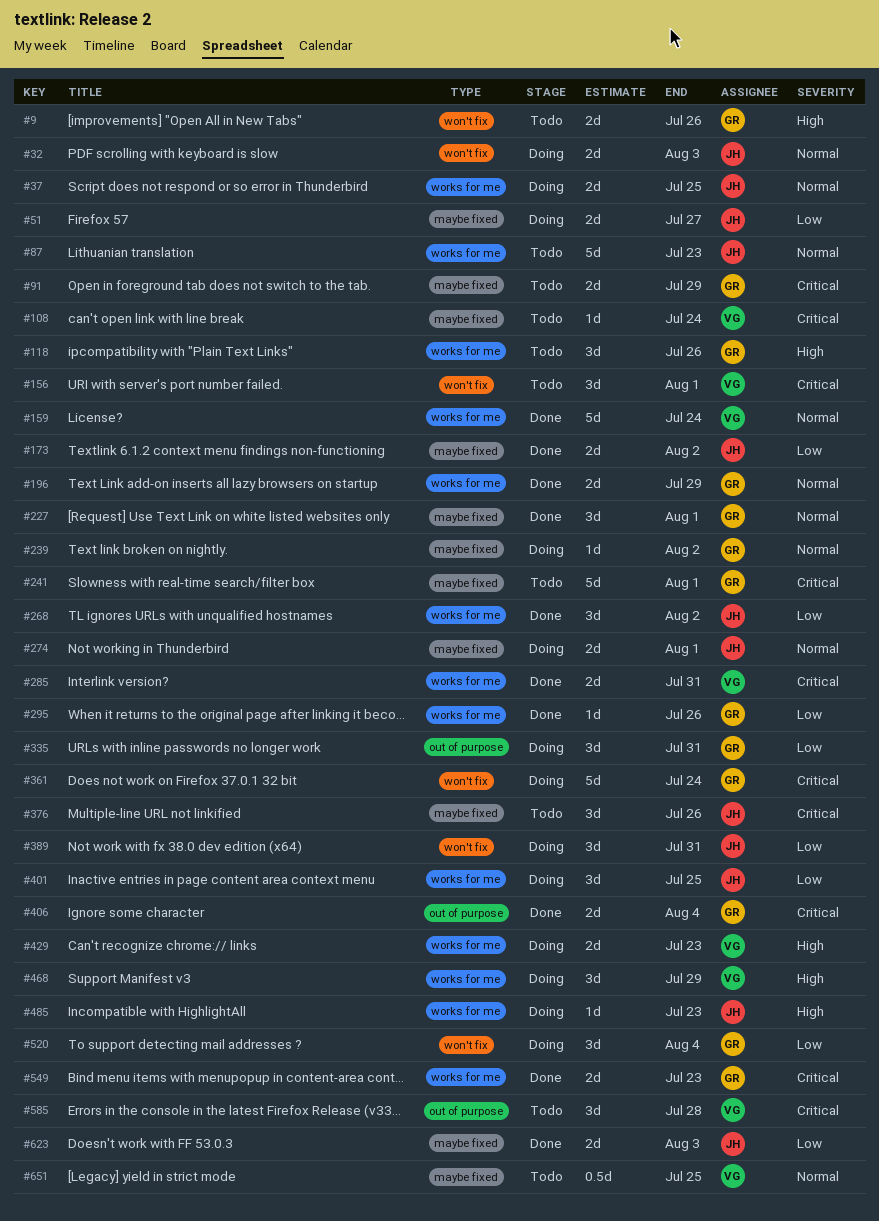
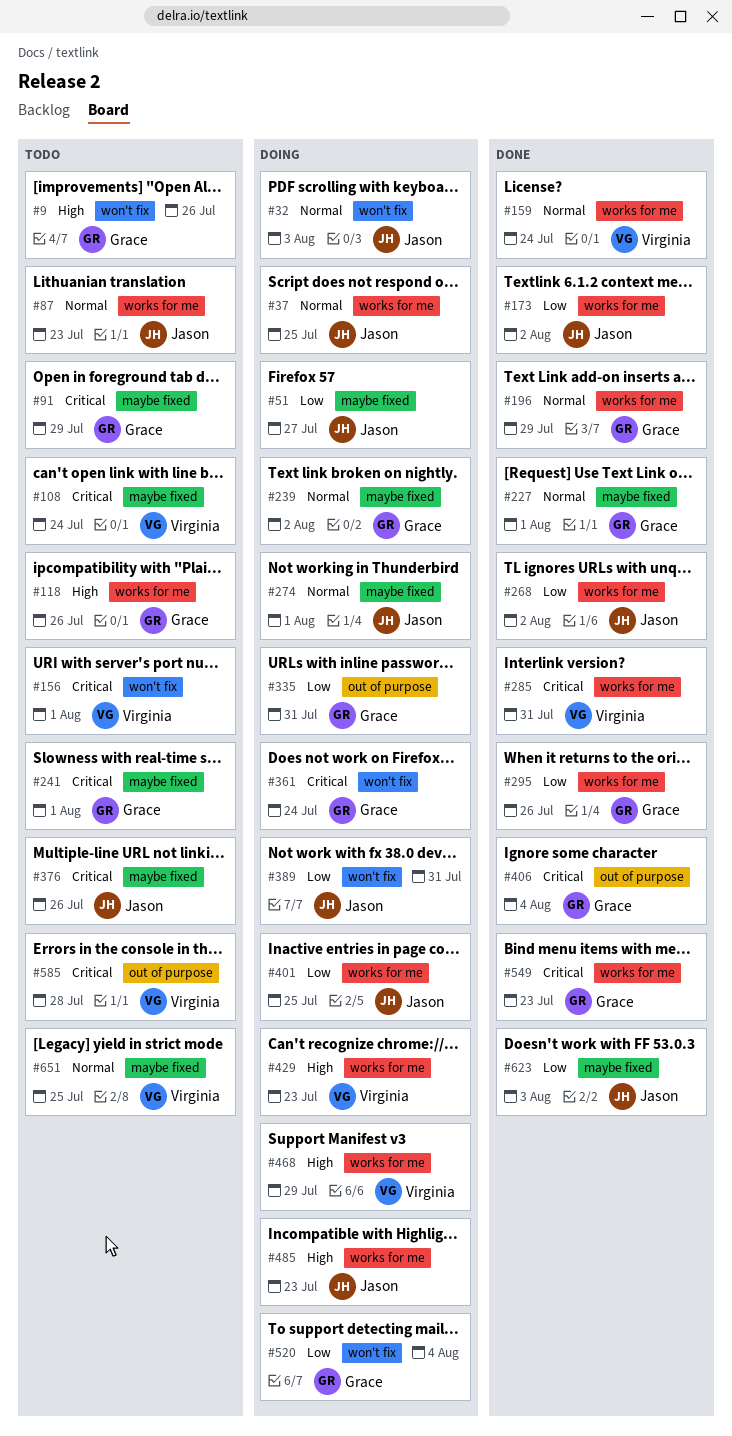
#173, label: maybe fixed -> works for me

